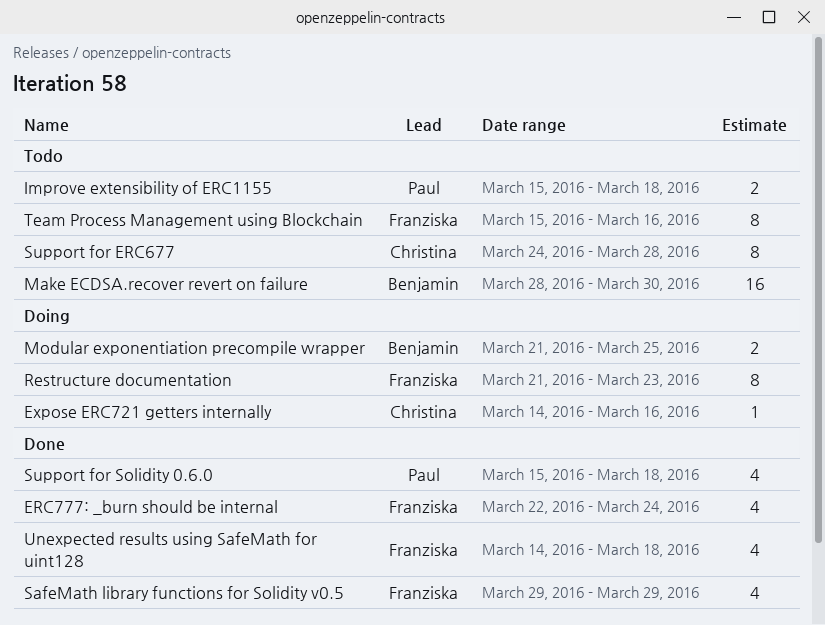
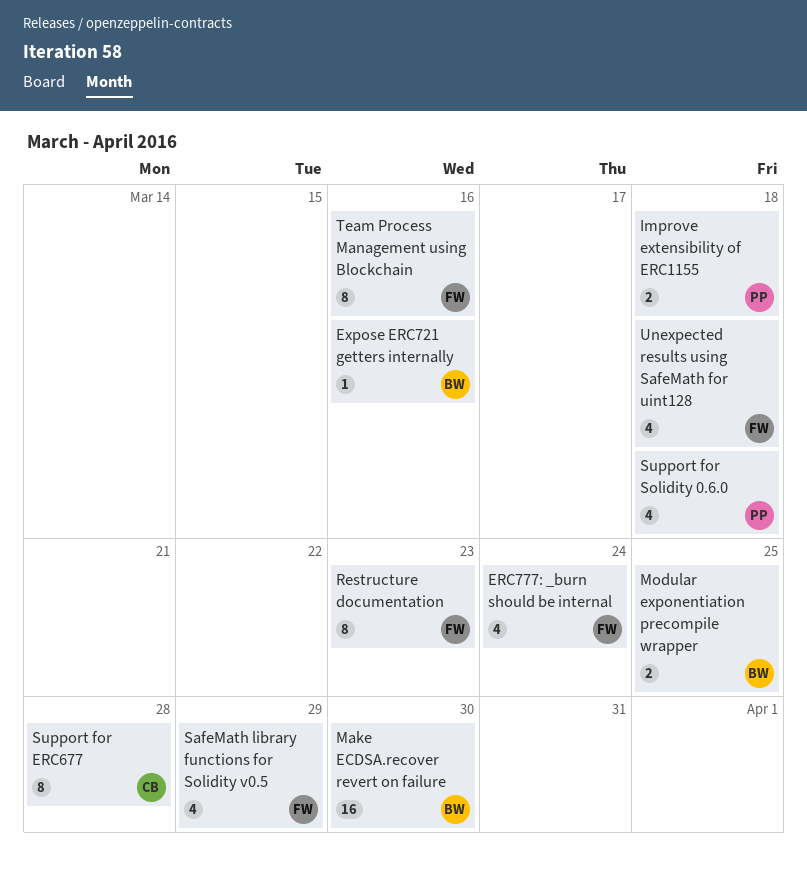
Expose ERC721 getters internally, owner: Christina -> Benjamin

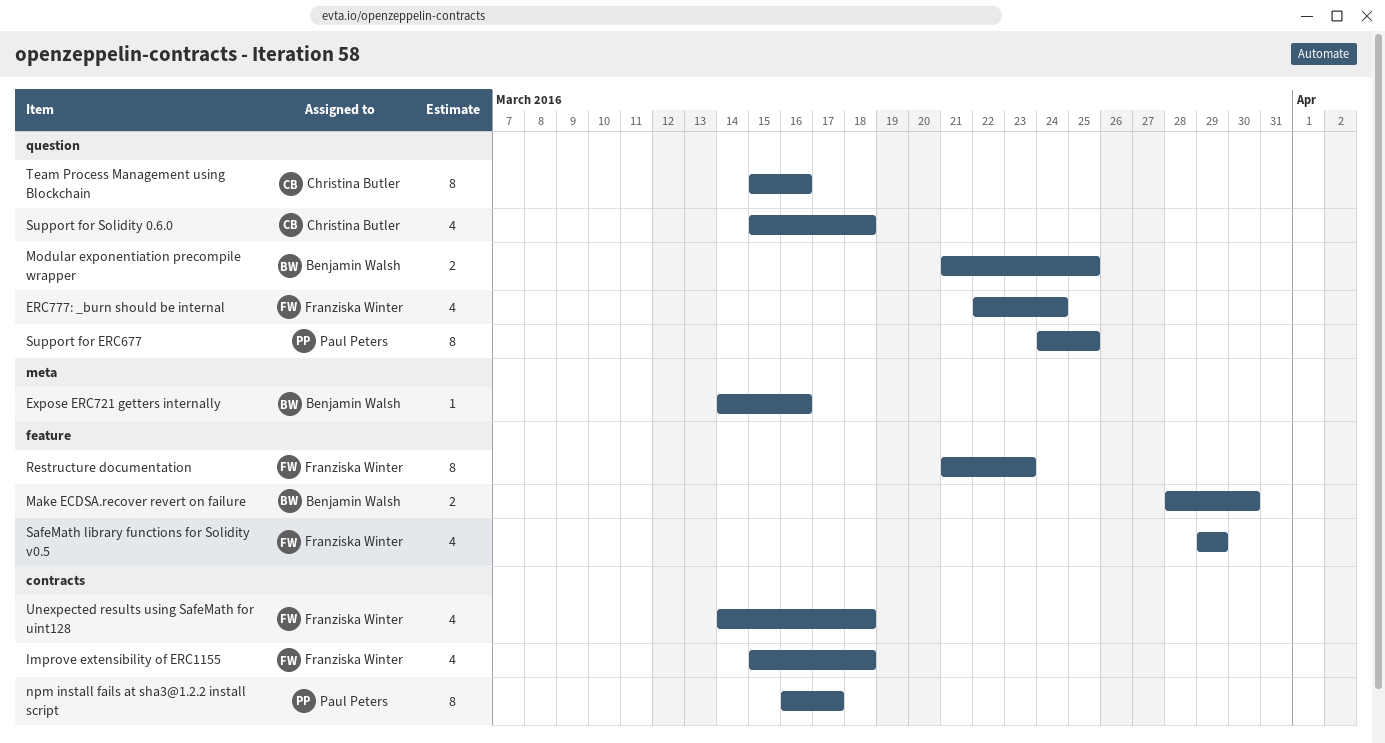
Improve extensibility of ERC1155, owner: Paul Peters -> Franziska Winter
Improve extensibility of ERC1155, estimate: 2 -> 4
Make ECDSA.recover revert on failure, estimate: 16 -> 2
npm install fails at sha3@1.2.2 install script: none -> present
Support for ERC677, owner: Christina Butler -> Paul Peters
Support for ERC677, due: Mar 28 -> Mar 25
Support for Solidity 0.6.0, owner: Paul Peters -> Christina Butler
Team Process Management using Blockchain, owner: Franziska Winter -> Christina Butler

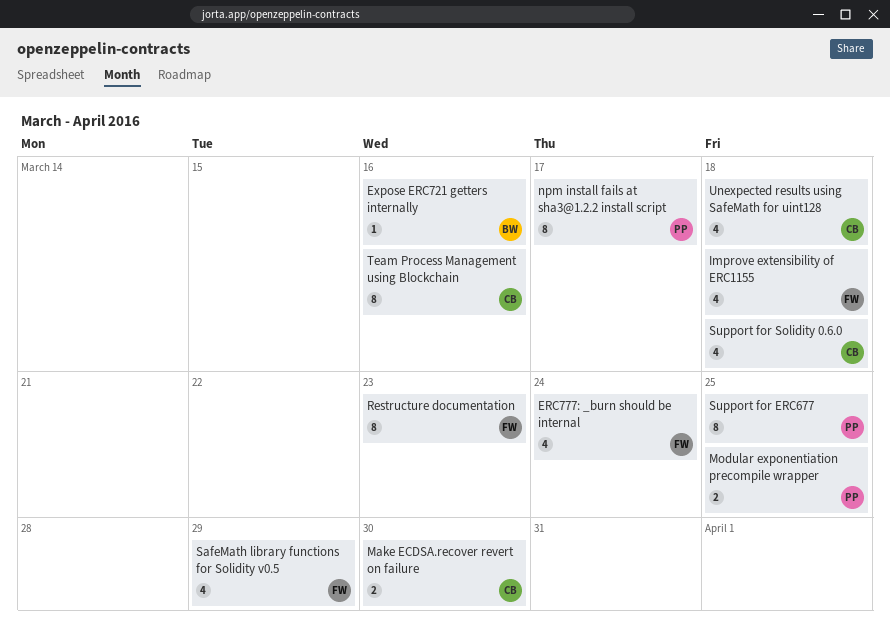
Make ECDSA.recover revert on failure, owner: Benjamin Walsh -> Christina Butler
Modular exponentiation precompile wrapper, owner: Benjamin Walsh -> Paul Peters
Unexpected results using SafeMath for uint128, owner: Franziska Winter -> Christina Butler

